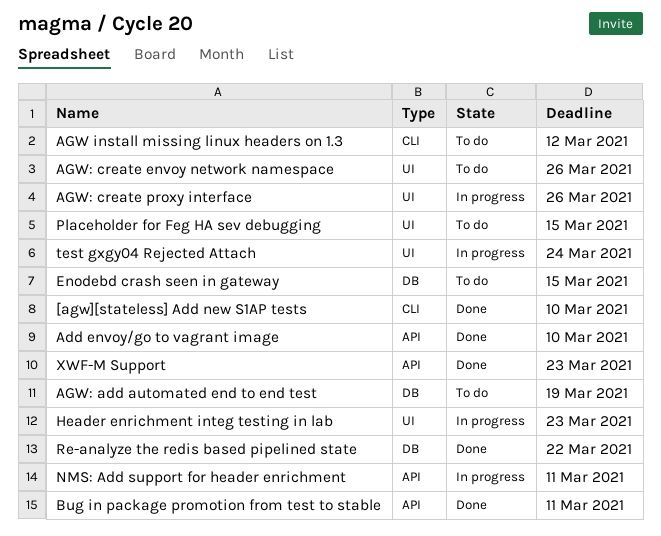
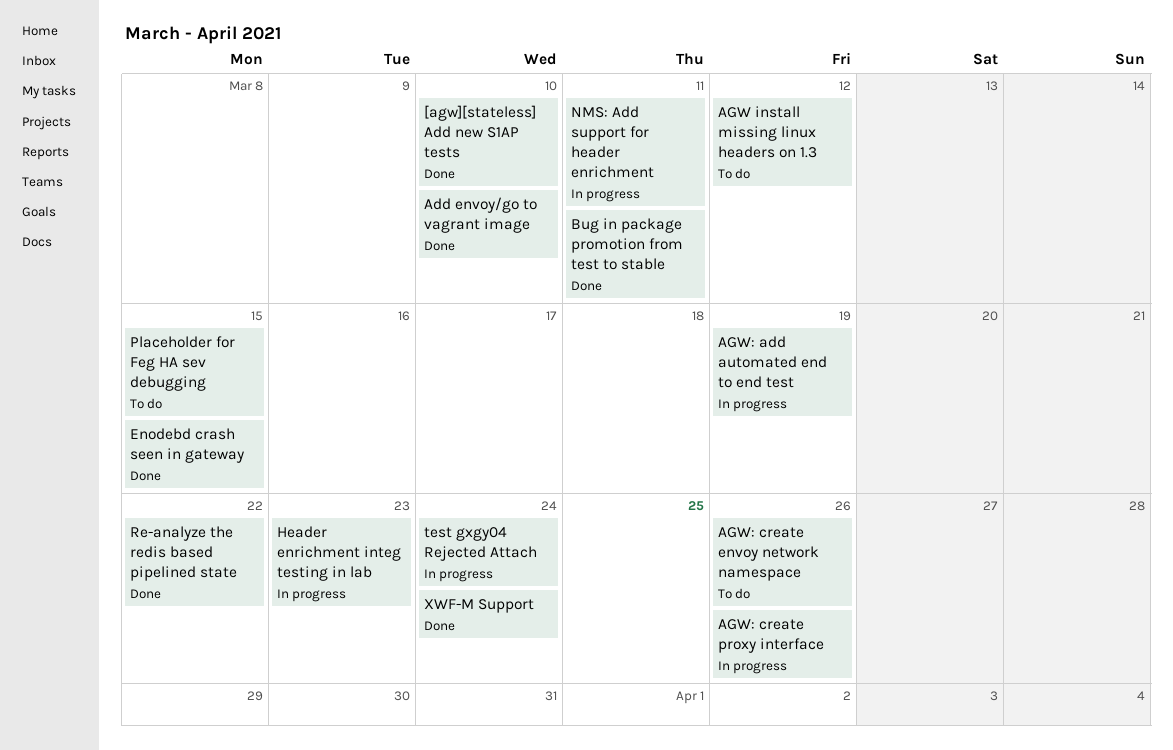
AGW: add automated end to end test, status: To do -> In progress
Enodebd crash seen in gateway, status: To do -> Done
XWF-M Support, due: Mar 23 -> Mar 24

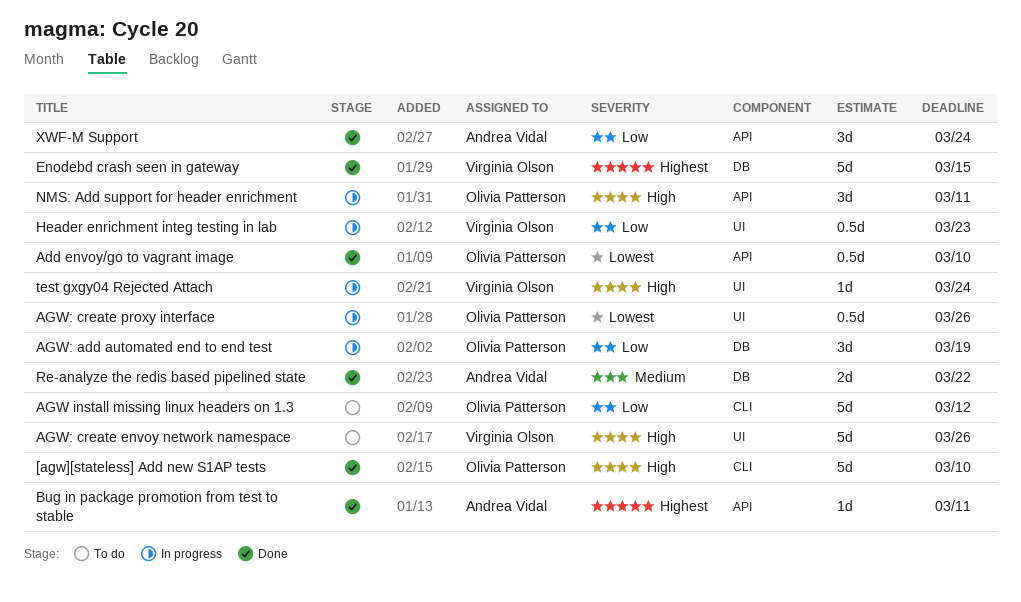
Placeholder for Feg HA sev debugging: present -> none

